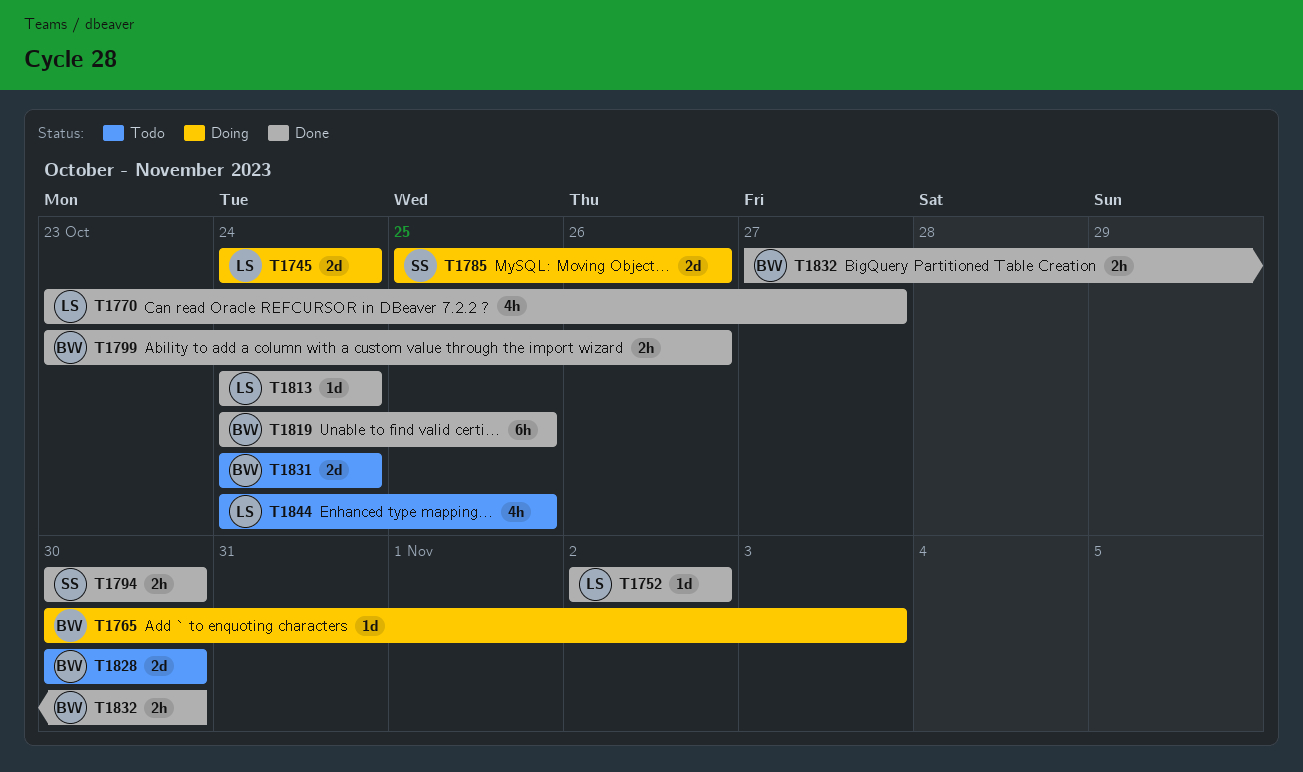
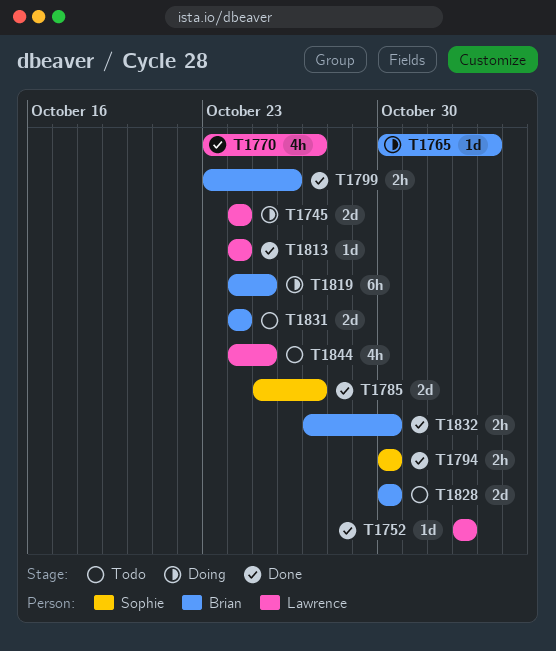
T1785, status: Doing -> Done
T1785, due: Oct 26 -> Oct 27
T1819, status: Done -> Doing

